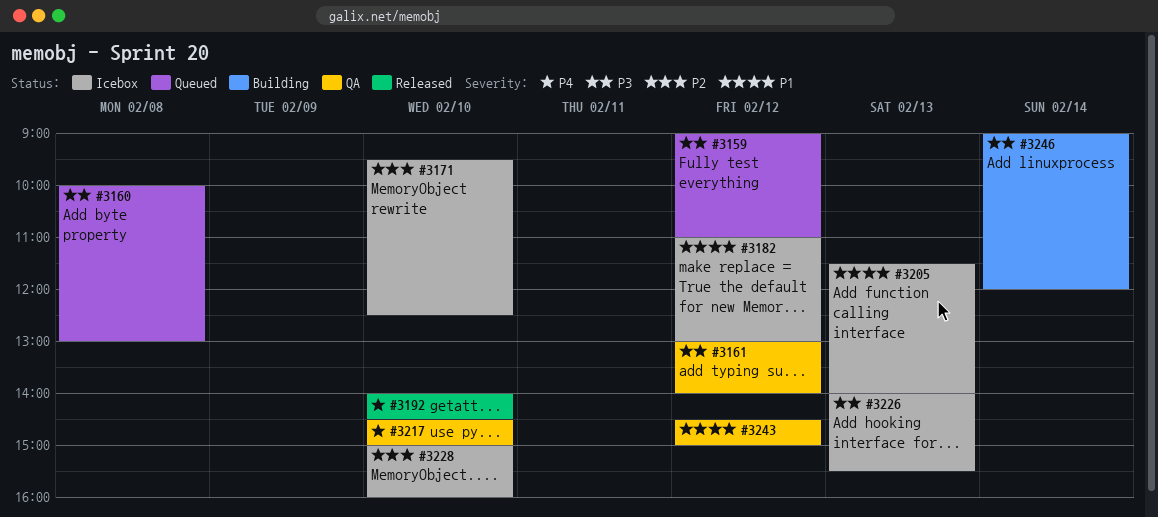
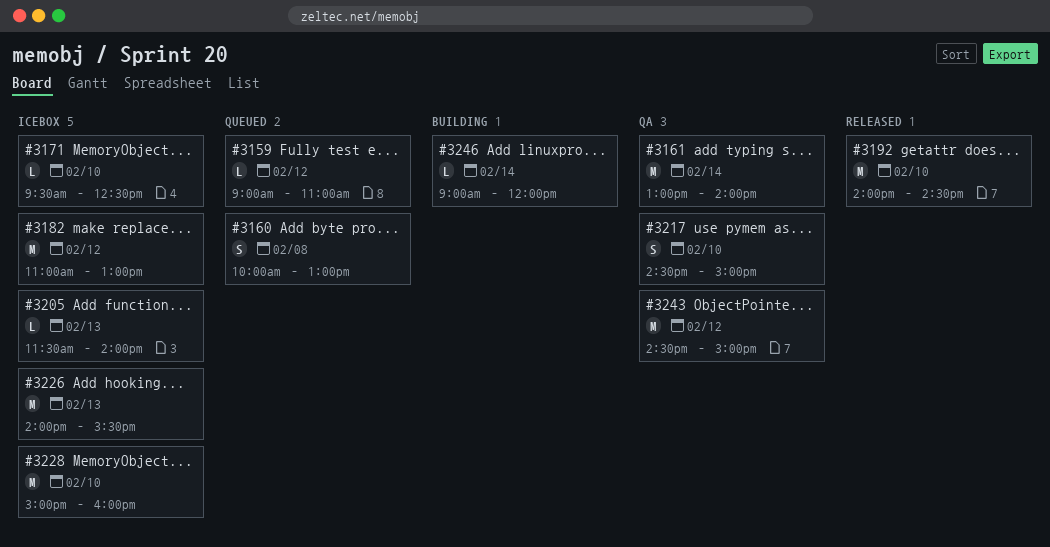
#3161, day: Feb 12 -> Feb 14

